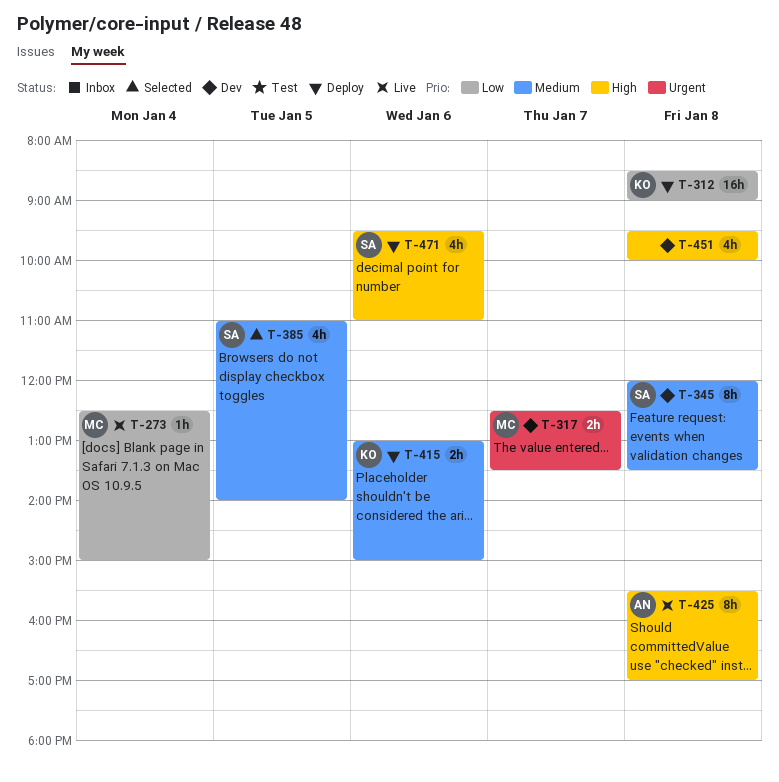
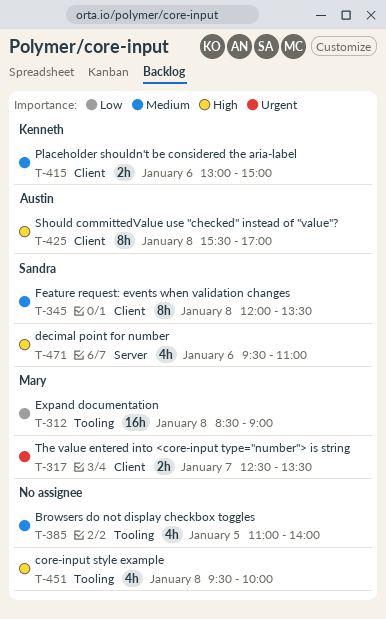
T-273: present -> none
T-312, owner: Kenneth -> Mary
T-385, owner: Sandra -> none

